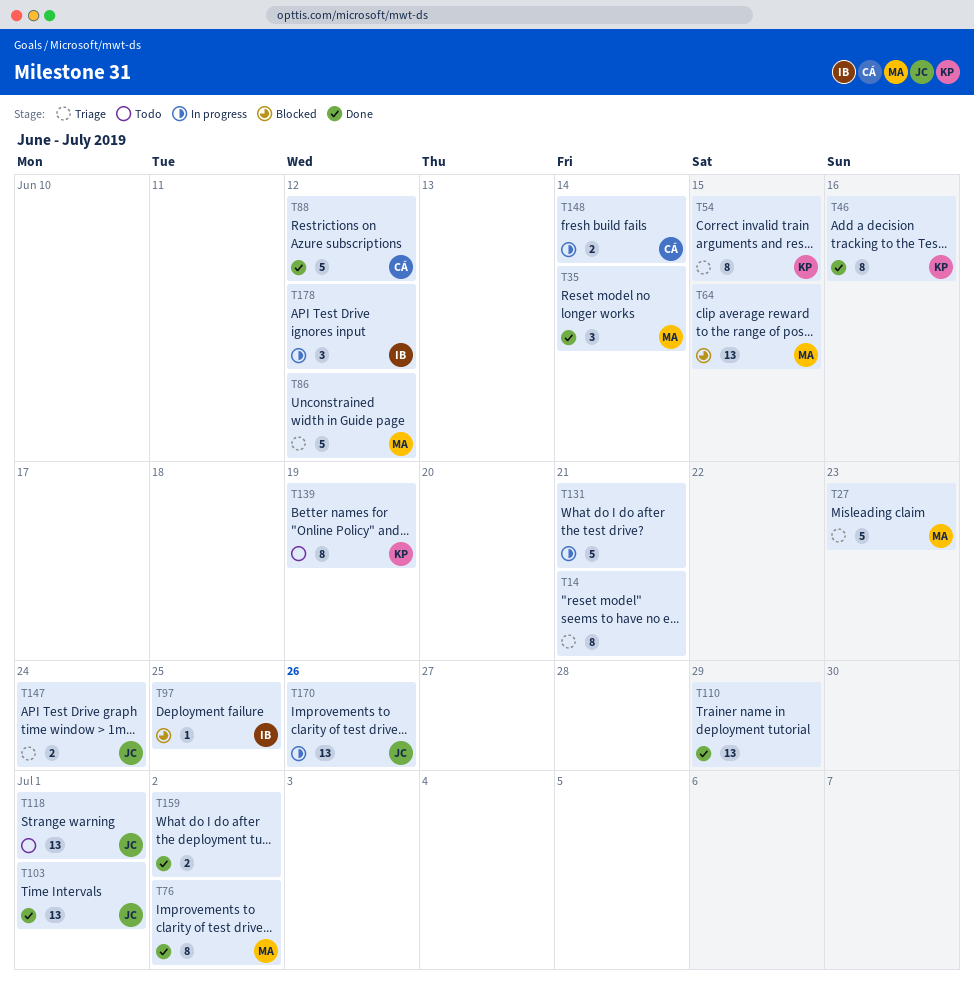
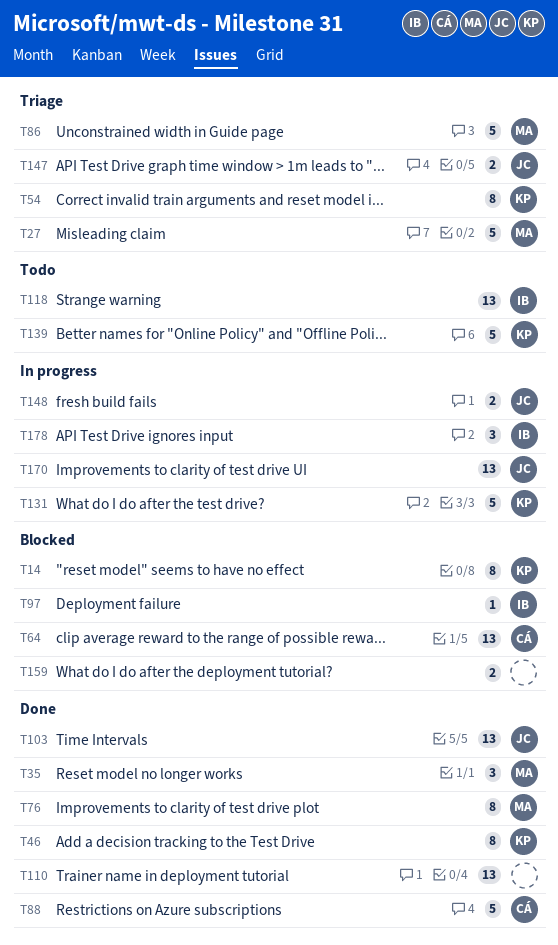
T14, status: Triage -> Blocked
T14, owner: none -> KP
T64, owner: MA -> CÁ
T118, owner: JC -> IB
T131, owner: none -> KP
T139, estimate: 8 -> 5
T148, owner: CÁ -> JC
T159, status: Done -> Blocked

